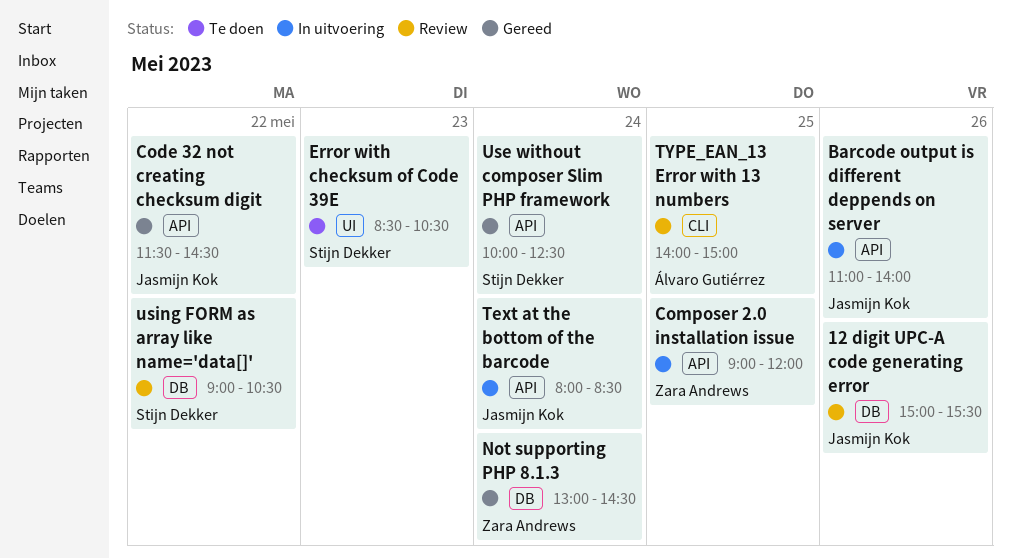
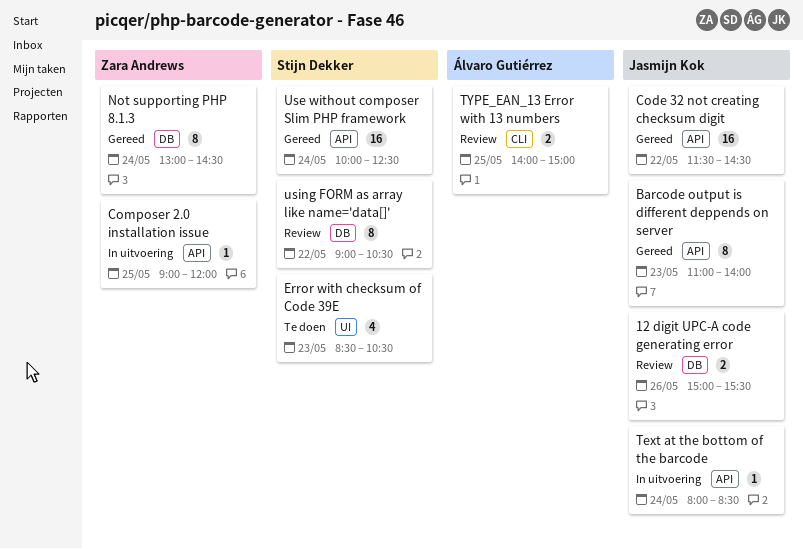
Barcode output is different deppends on server, status: In uitvoering -> Gereed
Barcode output is different deppends on server, day: May 26 -> May 23

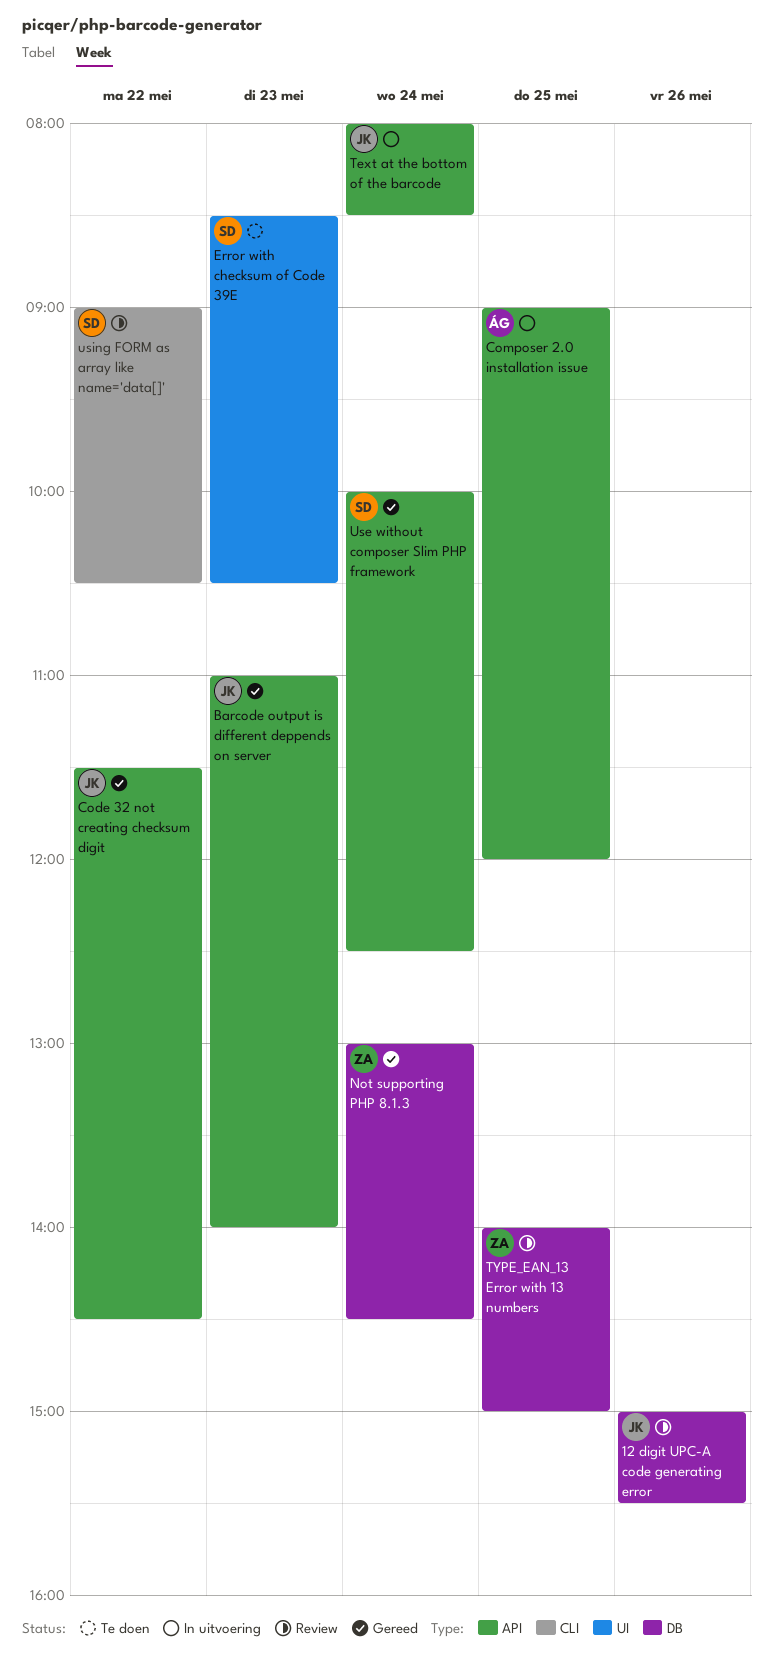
Composer 2.0 installation issue, owner: Zara Andrews -> Álvaro Gutiérrez
TYPE_EAN_13 Error with 13 numbers, owner: Álvaro Gutiérrez -> Zara Andrews
TYPE_EAN_13 Error with 13 numbers, label: CLI -> DB
using FORM as array like name='data[]', label: DB -> CLI

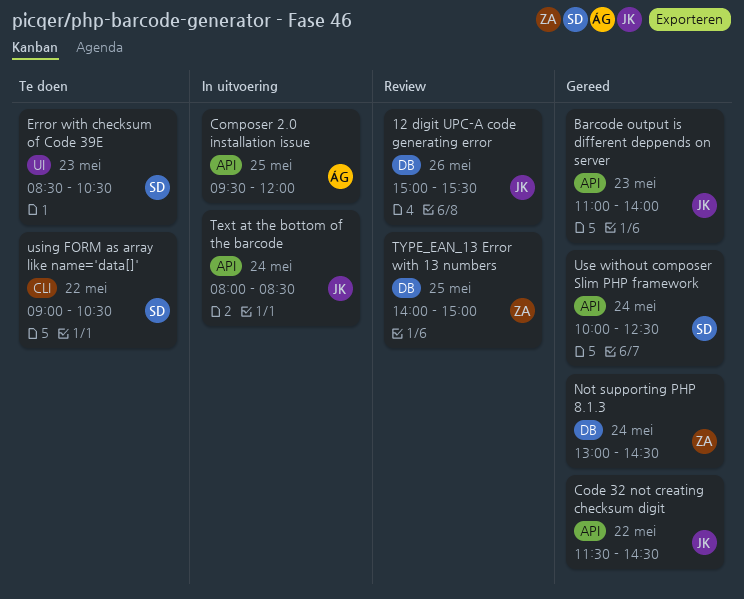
Composer 2.0 installation issue, begins: 09:00 -> 09:30
using FORM as array like name='data[]', status: Review -> Te doen

